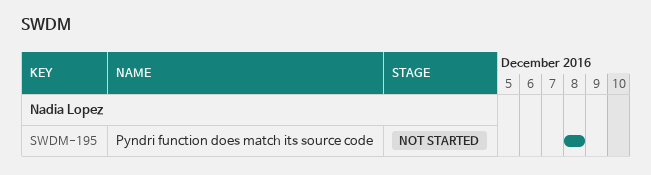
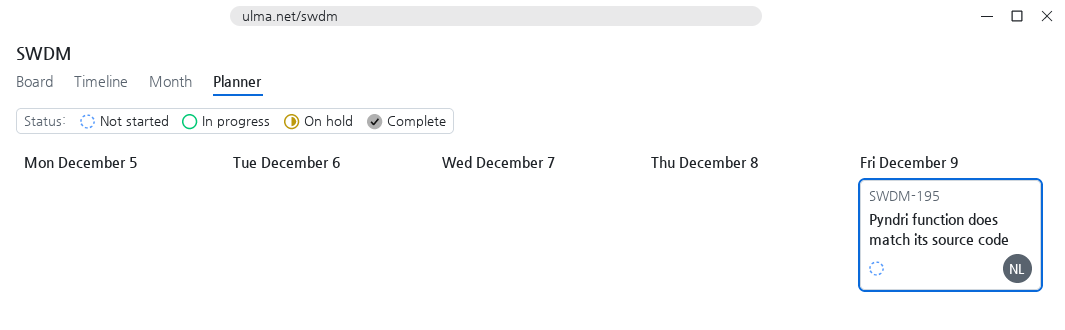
SWDM-195, due: Dec 8 -> Dec 9

